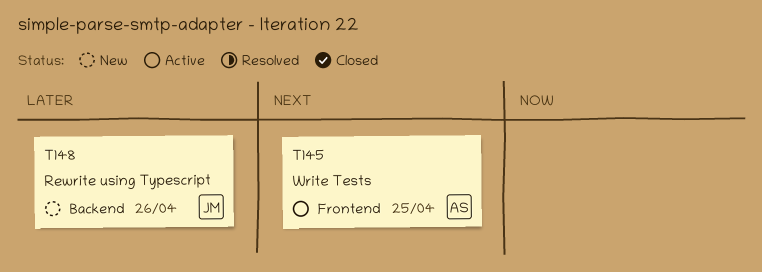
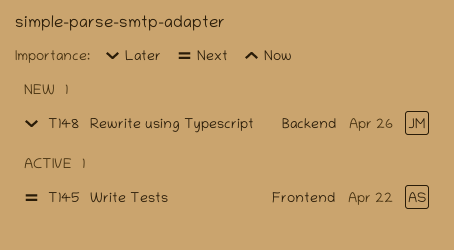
T145, due: Apr 25 -> Apr 22

